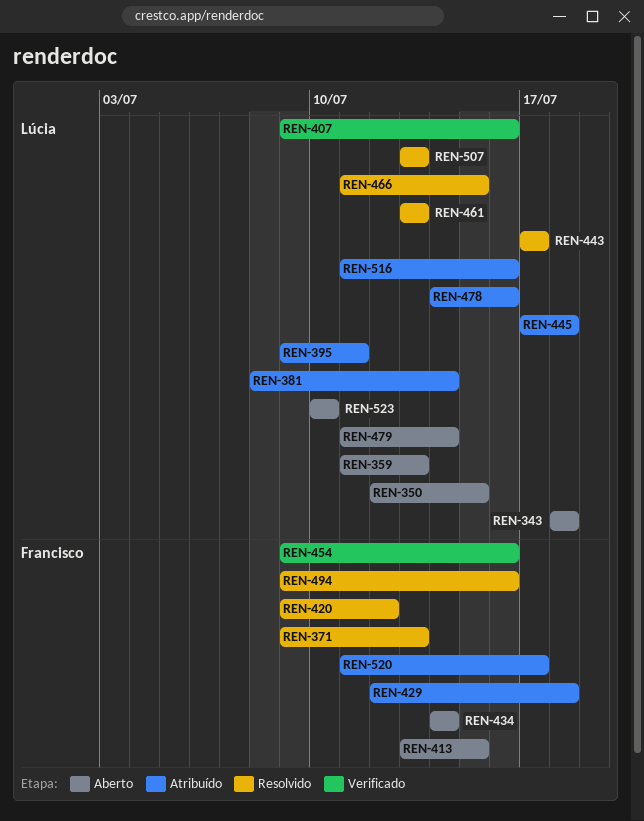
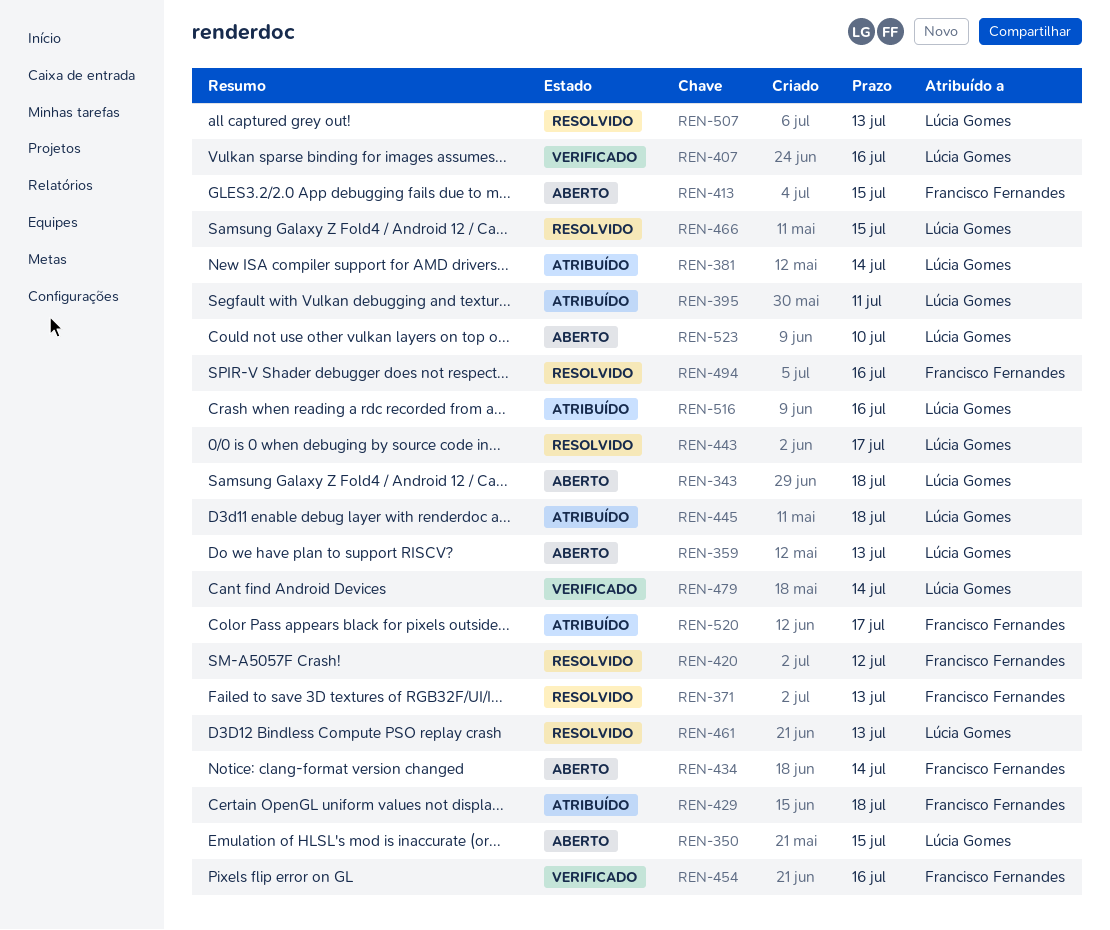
REN-478: present -> none
REN-479, status: Aberto -> Verificado

